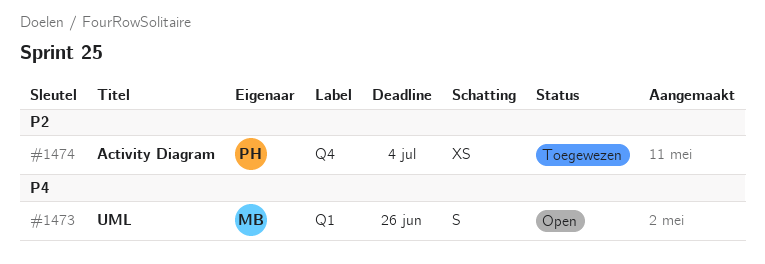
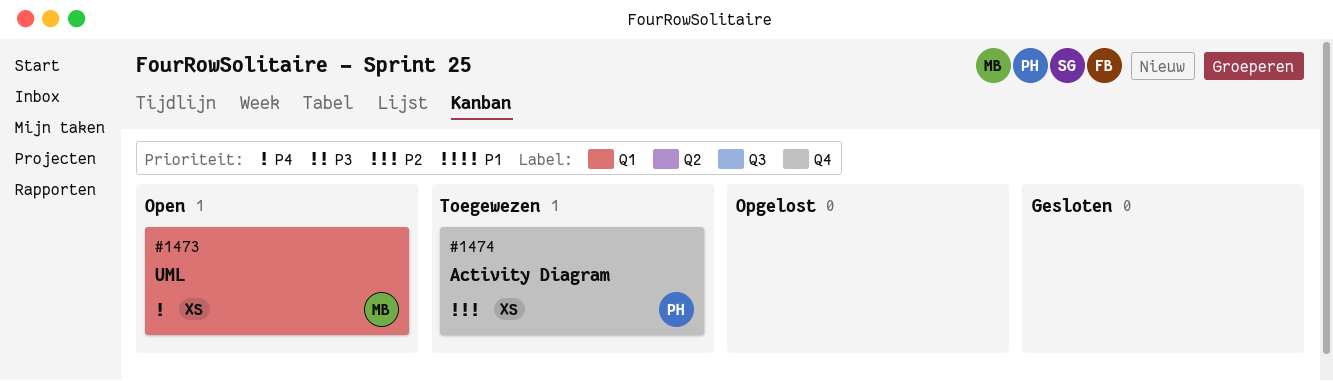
#1473, estimate: S -> XS

